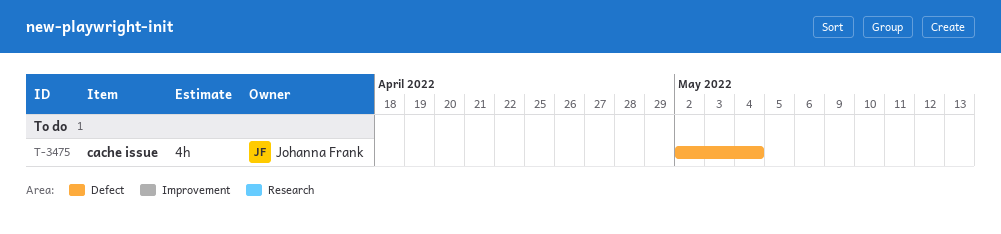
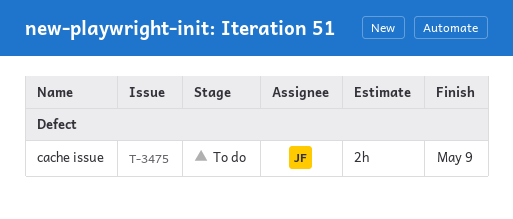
T-3475, estimate: 4h -> 2h
T-3475, due: May 4 -> May 9

